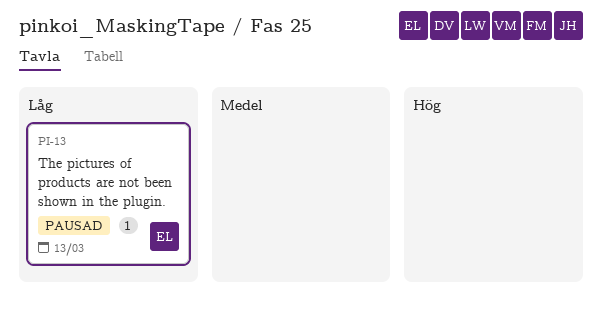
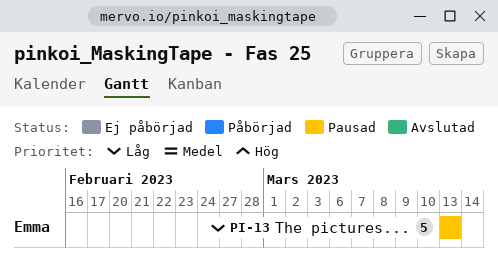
PI-13, estimate: 1 -> 5

